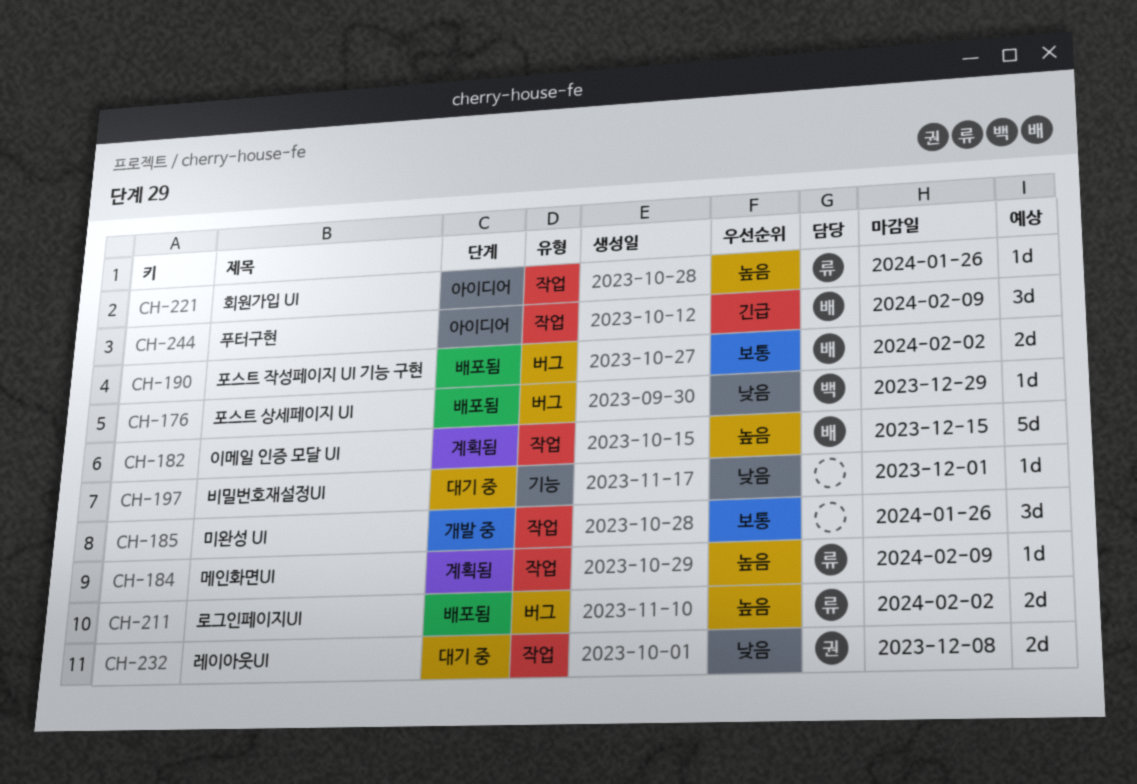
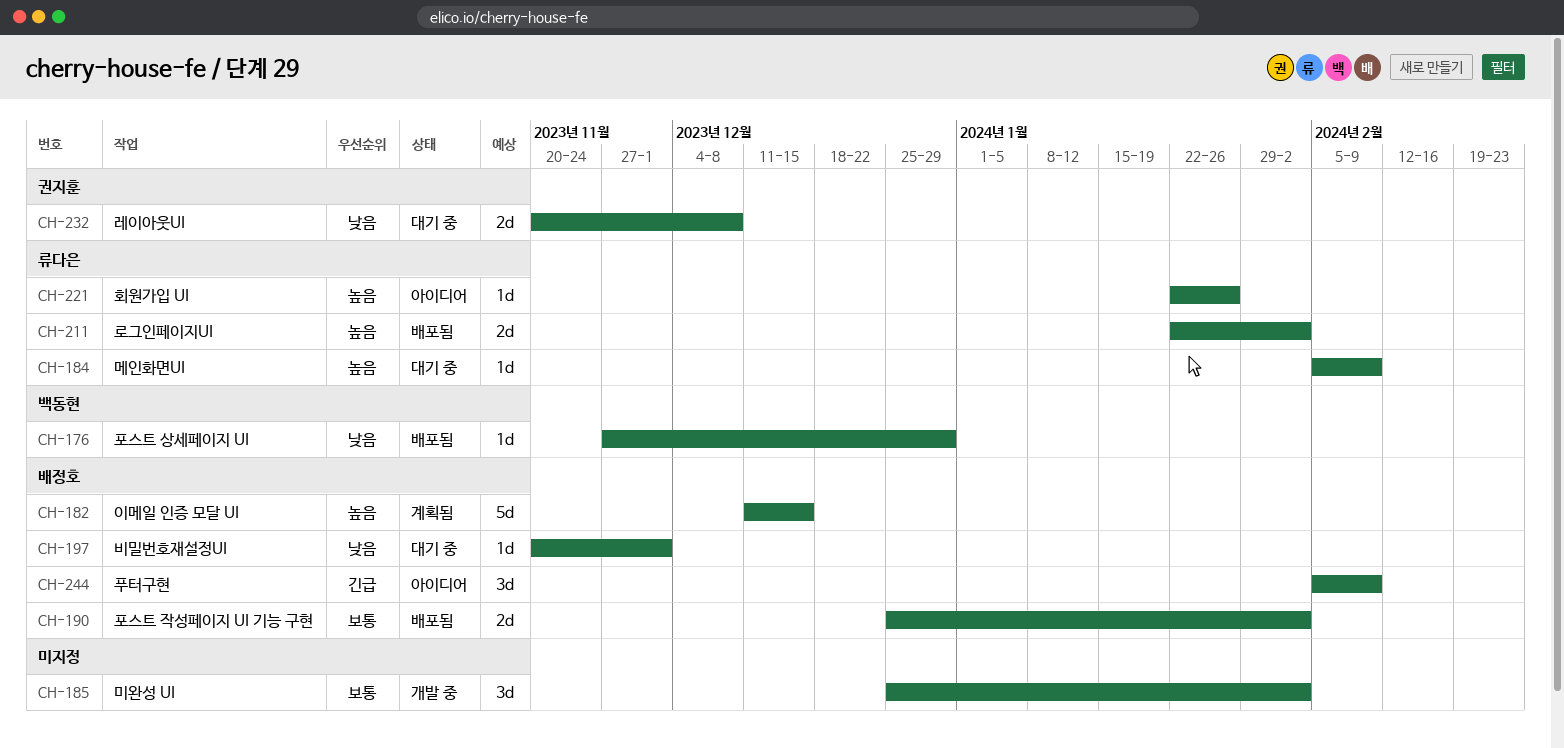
CH-184, status: 계획됨 -> 대기 중
CH-185, due: Jan 26 -> Feb 2
CH-197, owner: none -> 배정호

